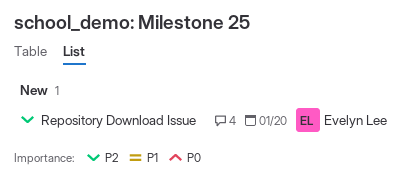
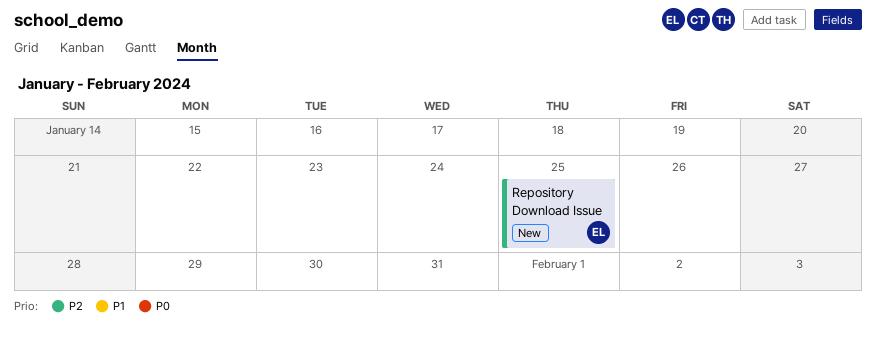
Repository Download Issue, due: Jan 20 -> Jan 25

